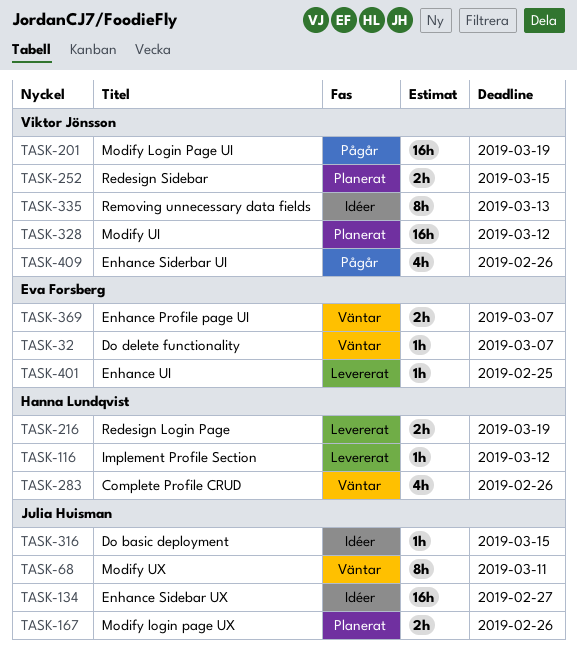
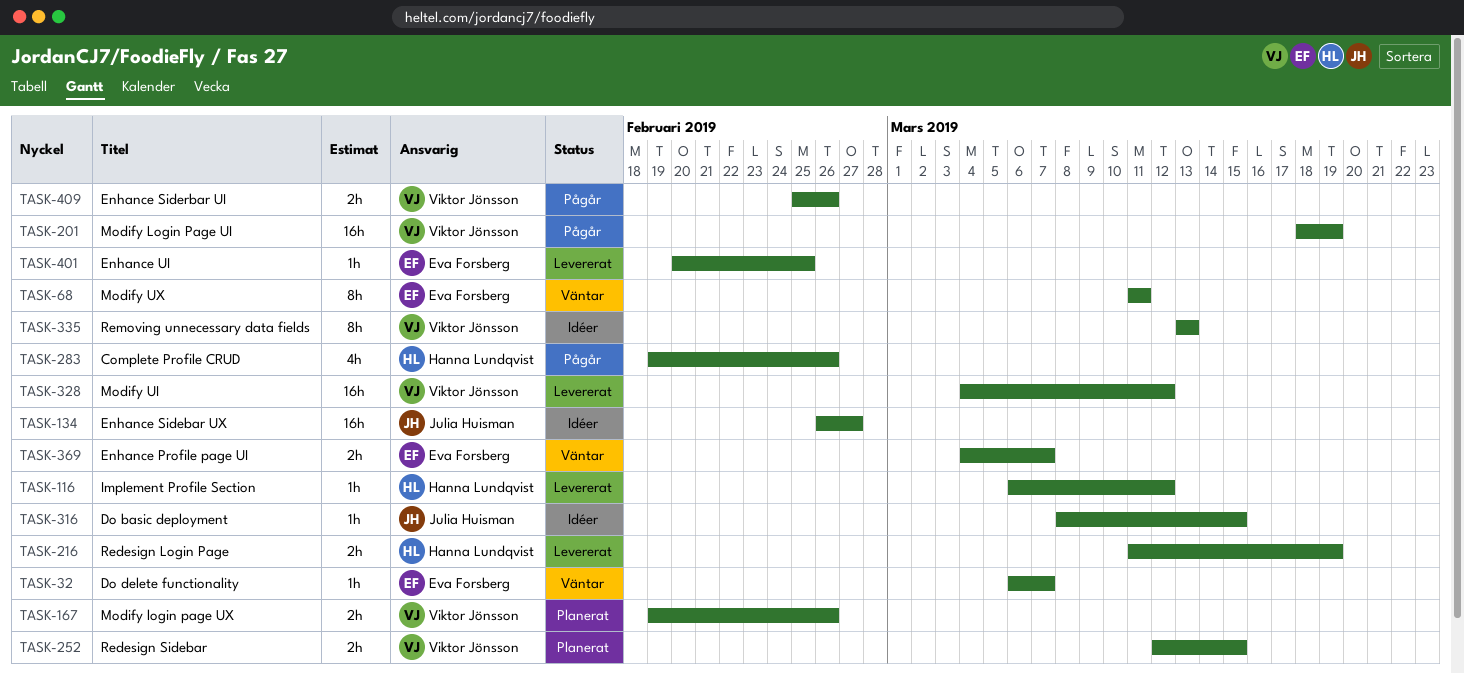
TASK-68, owner: Julia Huisman -> Eva Forsberg
TASK-167, owner: Julia Huisman -> Viktor Jönsson
TASK-283, status: Väntar -> Pågår
TASK-328, status: Planerat -> Levererat
TASK-409, estimate: 4h -> 2h

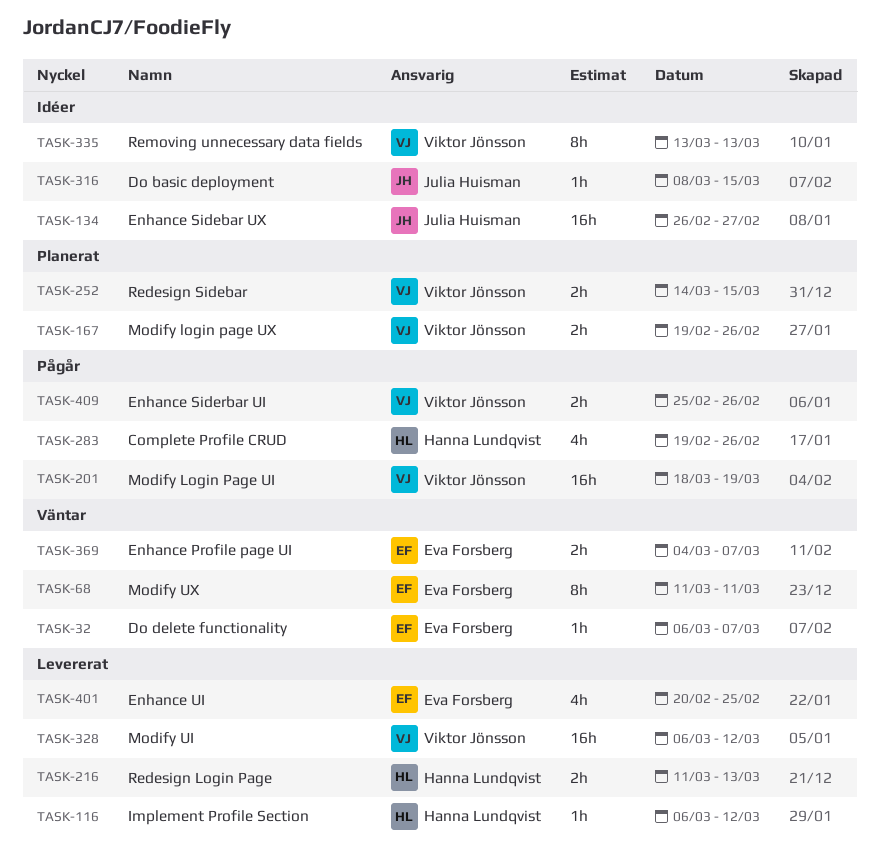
TASK-216, due: Mar 19 -> Mar 13
TASK-252, start: Mar 12 -> Mar 14
TASK-328, start: Mar 4 -> Mar 6
TASK-401, estimate: 1h -> 4h

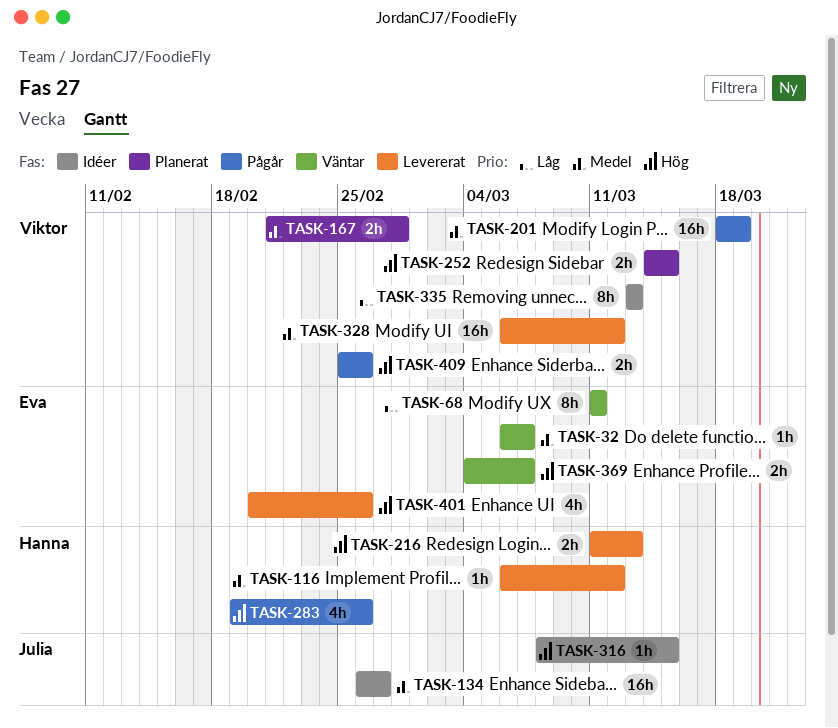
TASK-167, start: Feb 19 -> Feb 21
TASK-167, due: Feb 26 -> Feb 28
TASK-401, due: Feb 25 -> Feb 26

